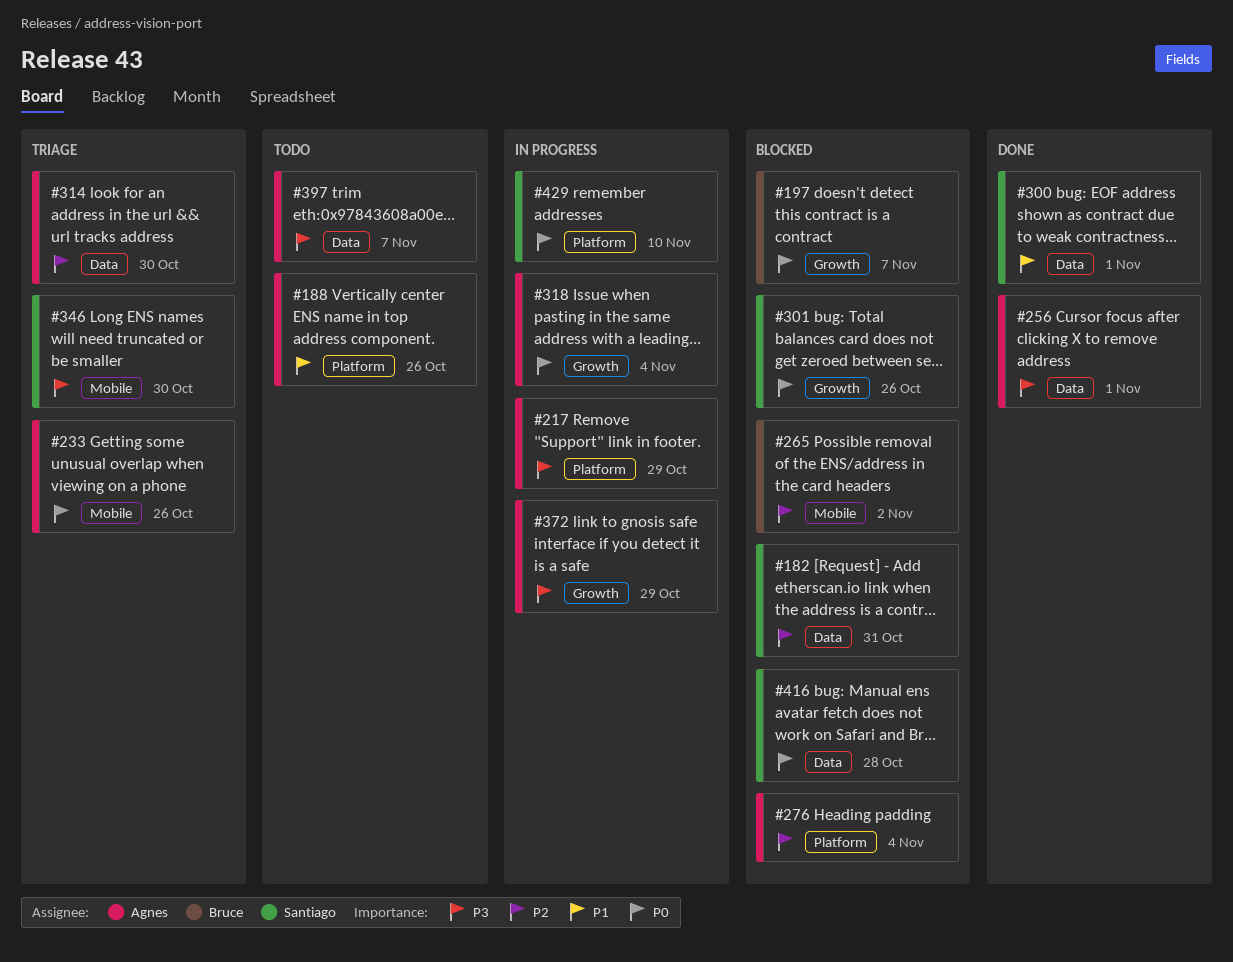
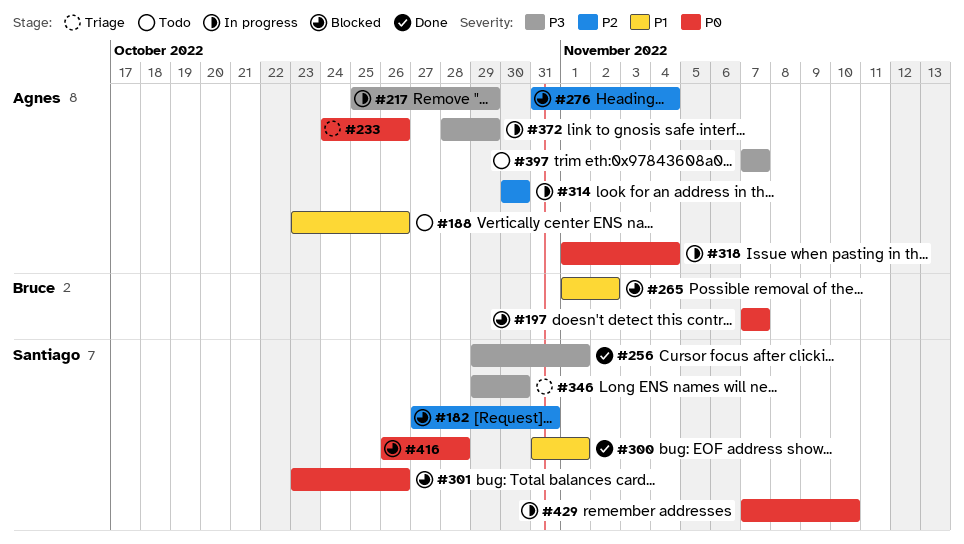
#256, owner: Agnes -> Santiago
#265, priority: P2 -> P1
#314, status: Triage -> In progress

